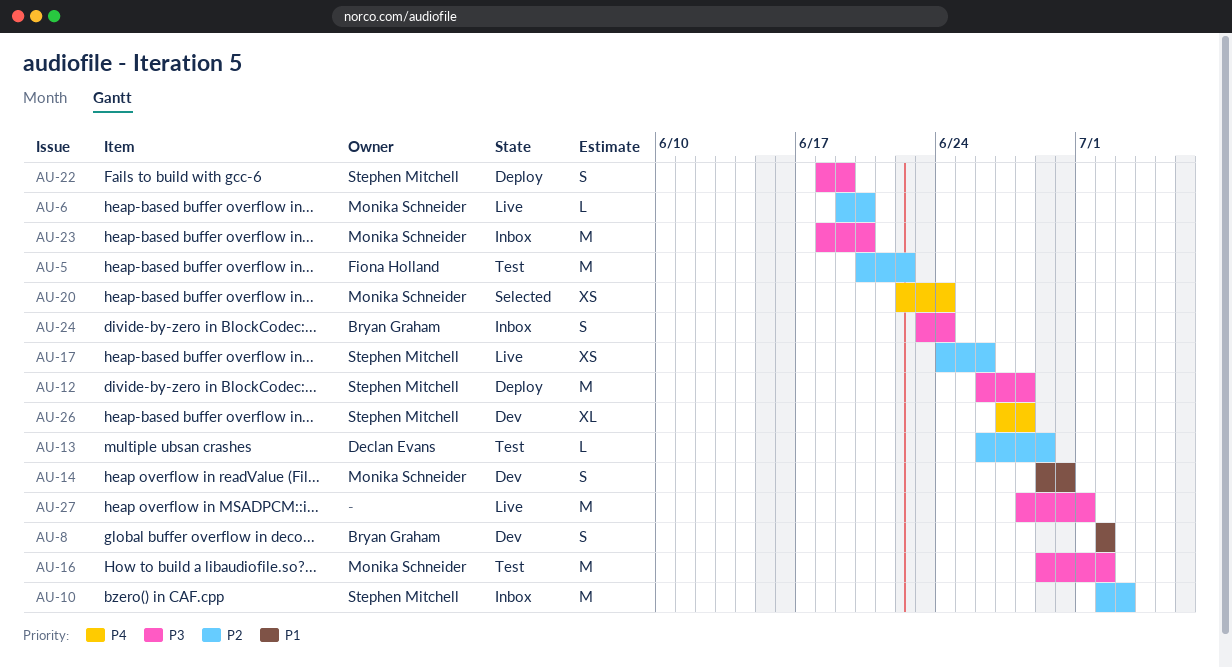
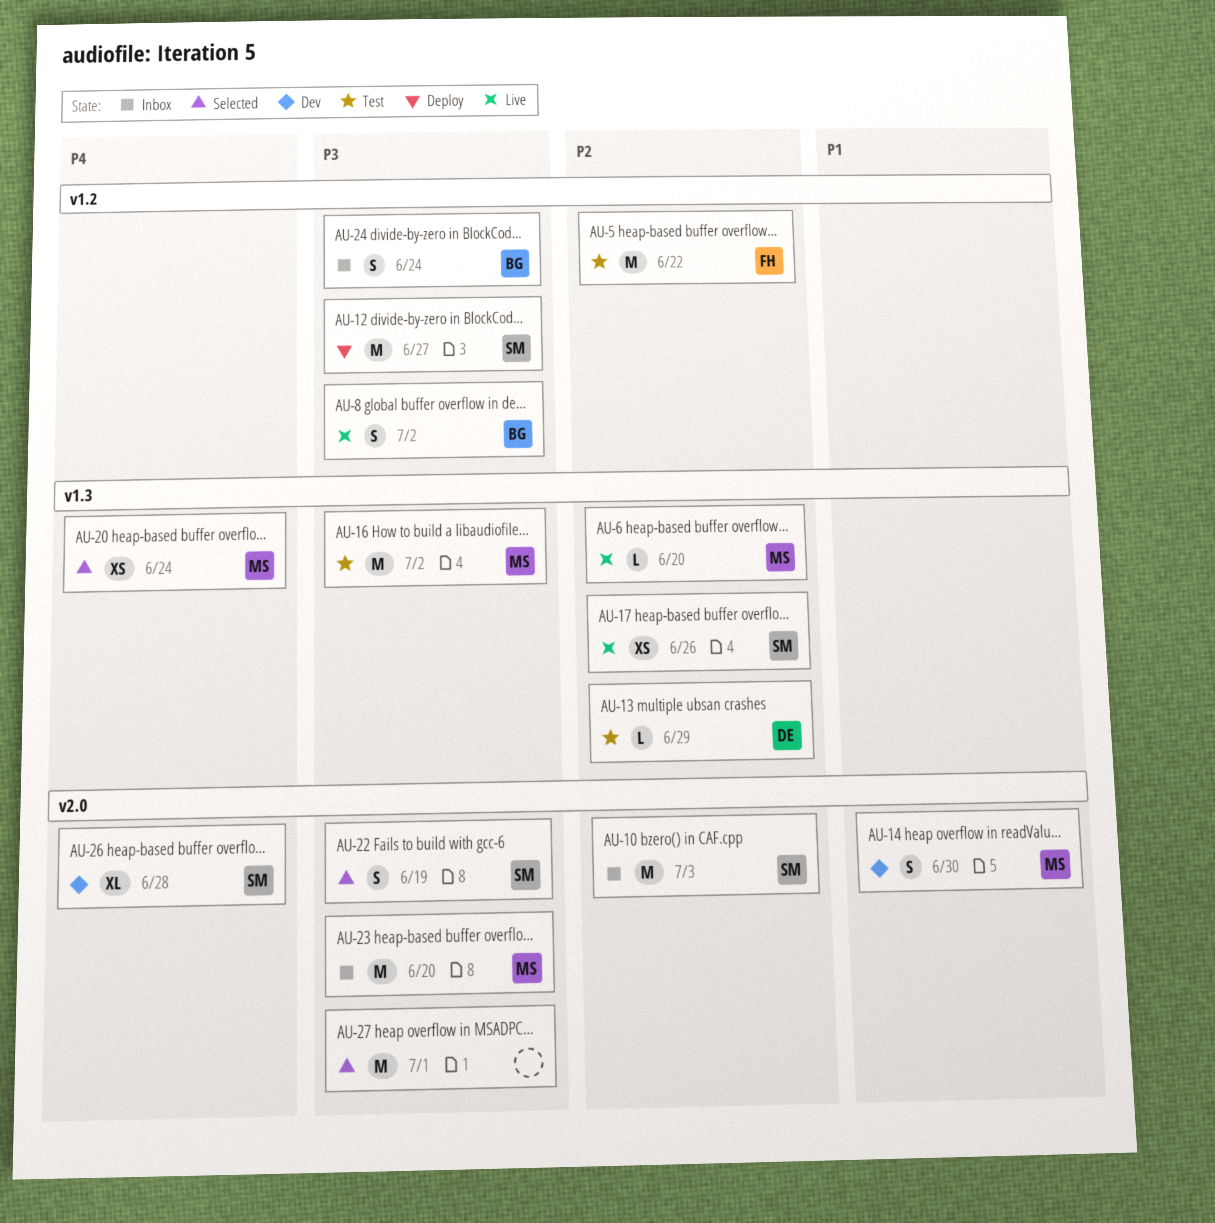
AU-8, status: Dev -> Live
AU-8, priority: P1 -> P3
AU-12, due: Jun 28 -> Jun 27
AU-22, status: Deploy -> Selected
AU-27, status: Live -> Selected

